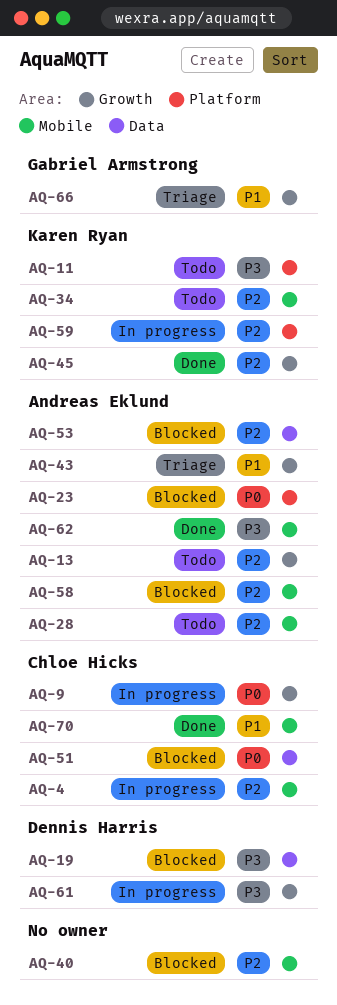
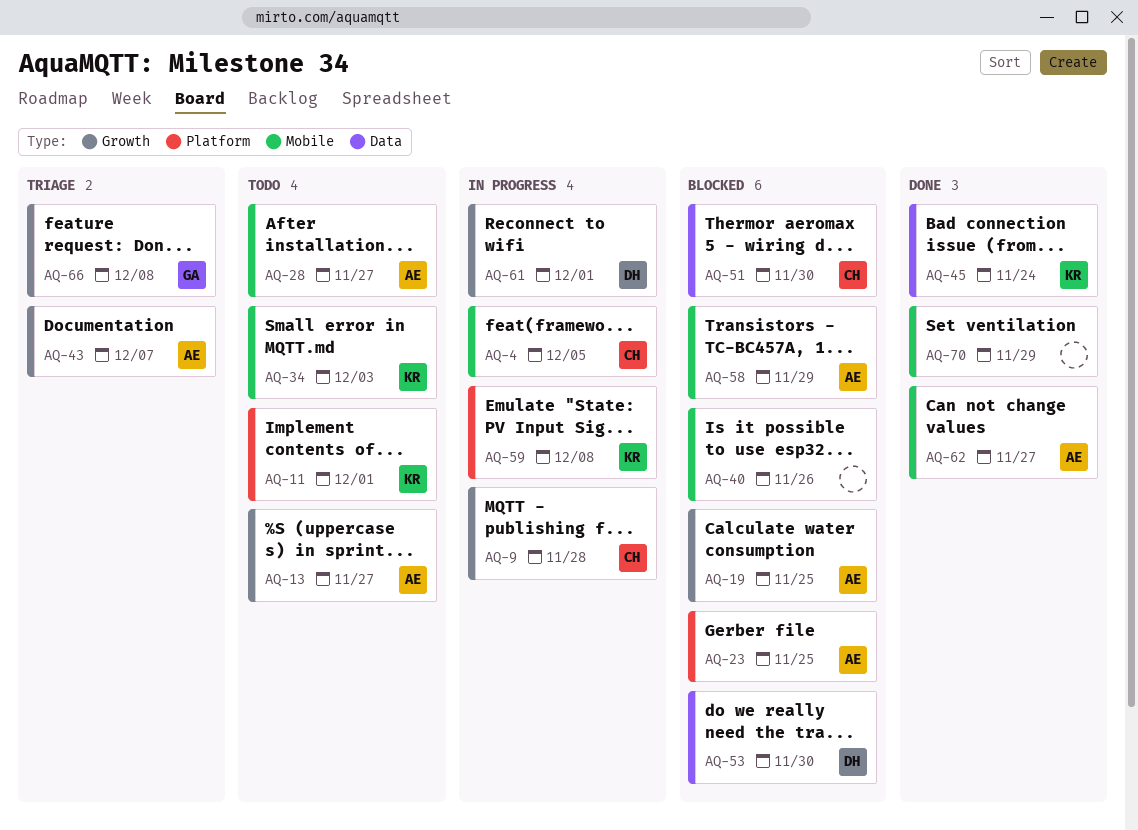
AQ-19, owner: Dennis Harris -> Andreas Eklund
AQ-19, label: Data -> Growth
AQ-45, label: Growth -> Data
AQ-53, owner: Andreas Eklund -> Dennis Harris
AQ-70, owner: Chloe Hicks -> none

